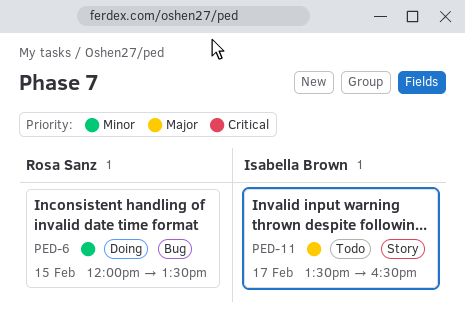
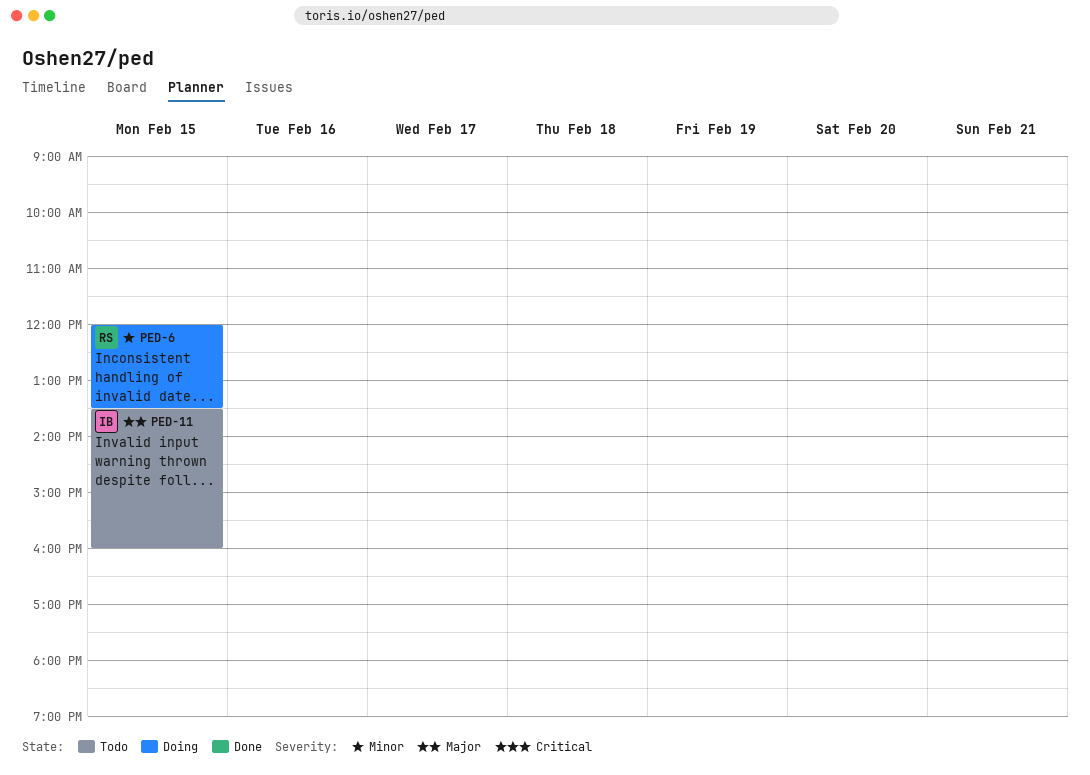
PED-11, day: Feb 17 -> Feb 15
PED-11, ends: 16:30 -> 16:00

